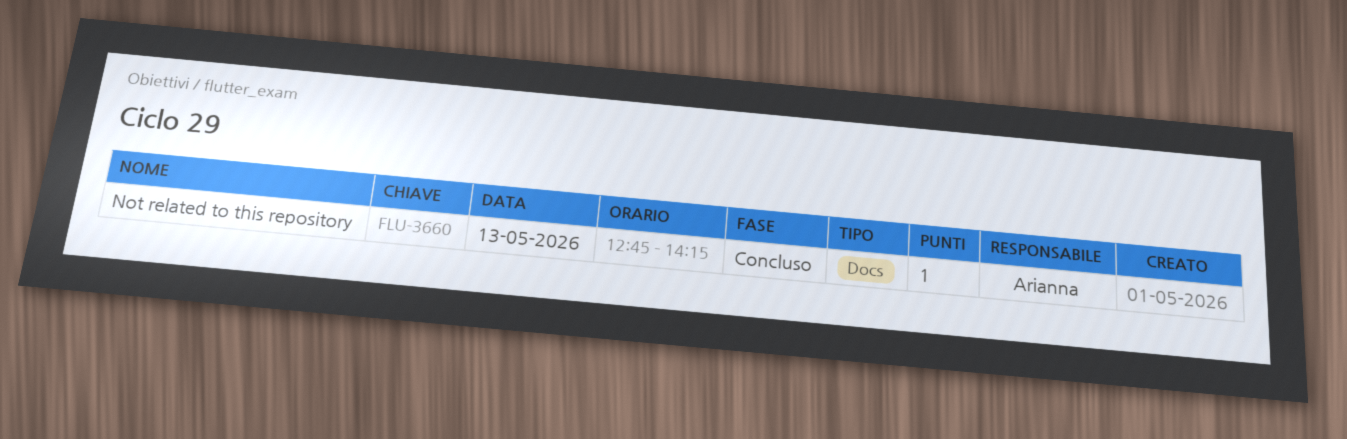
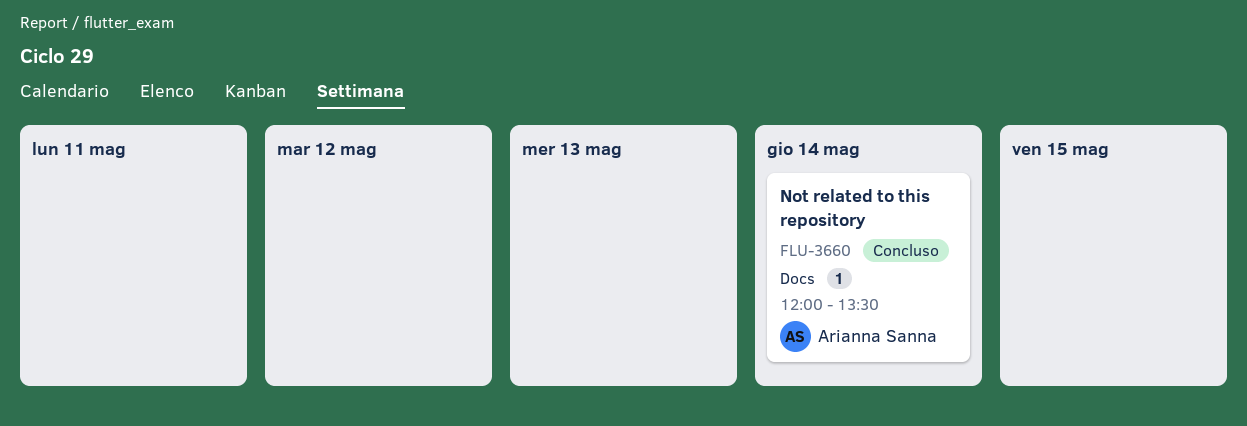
FLU-3660, day: May 13 -> May 14
FLU-3660, begins: 12:45 -> 12:00
FLU-3660, ends: 14:15 -> 13:30

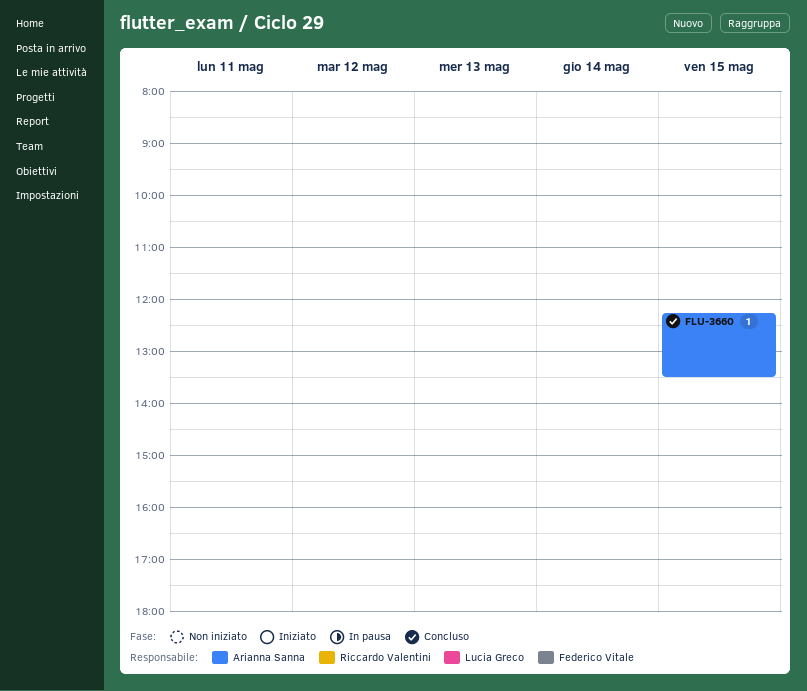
FLU-3660, day: May 14 -> May 15
FLU-3660, begins: 12:00 -> 12:15

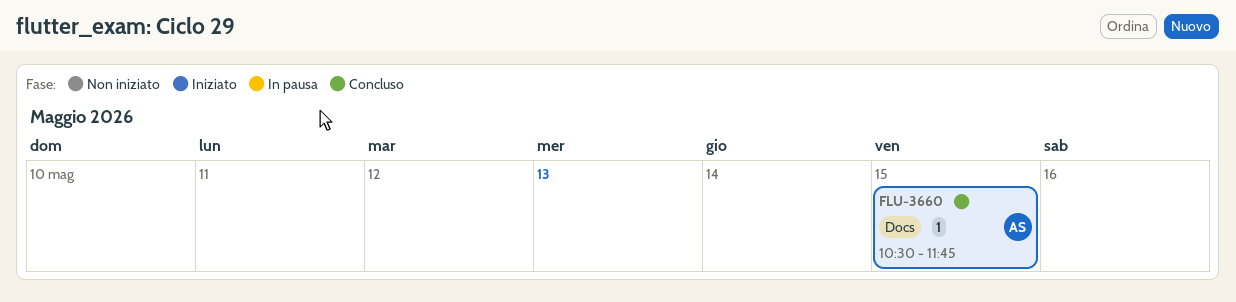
FLU-3660, begins: 12:15 -> 10:30
FLU-3660, ends: 13:30 -> 11:45

